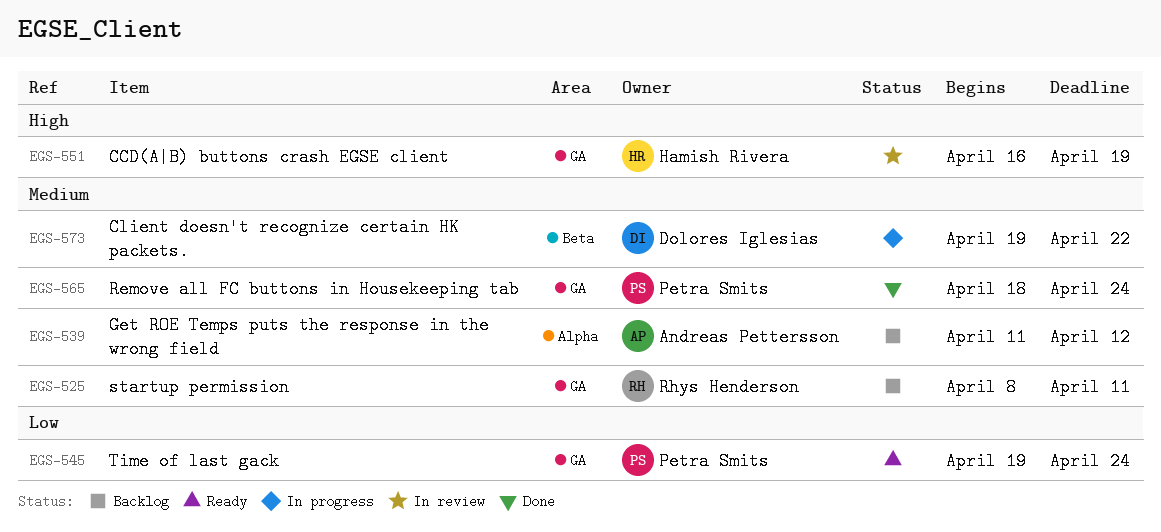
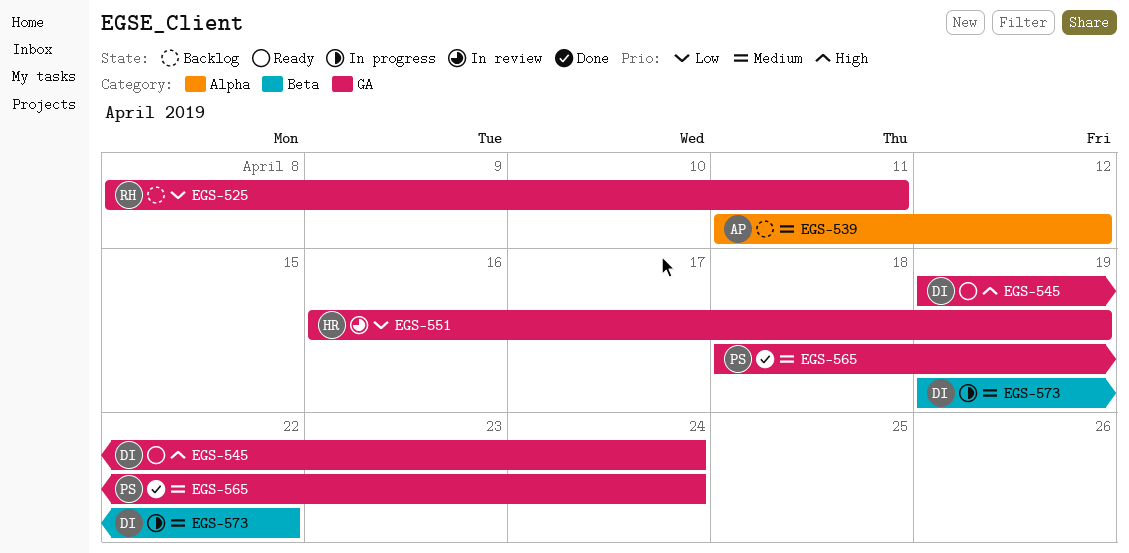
EGS-525, priority: Medium -> Low
EGS-545, owner: Petra Smits -> Dolores Iglesias
EGS-545, priority: Low -> High
EGS-551, priority: High -> Low

